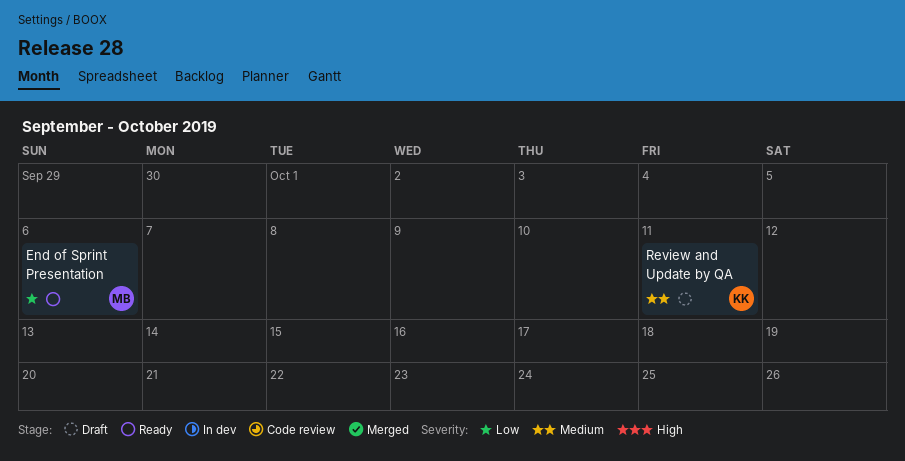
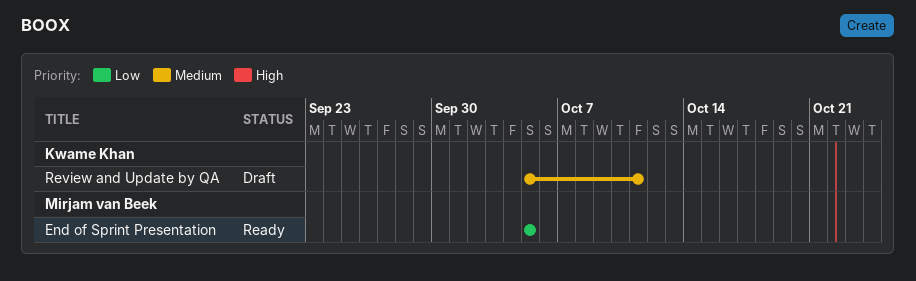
End of Sprint Presentation, due: Oct 6 -> Oct 5

